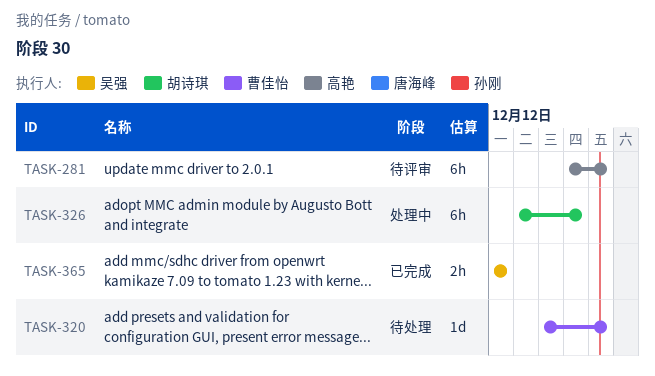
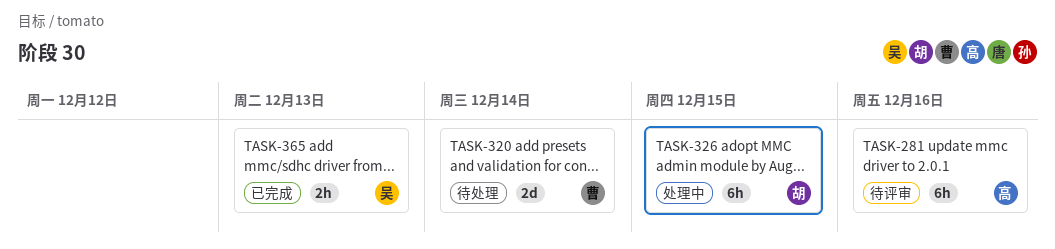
TASK-320, estimate: 1d -> 2d
TASK-320, due: Dec 16 -> Dec 14
TASK-365, due: Dec 12 -> Dec 13

